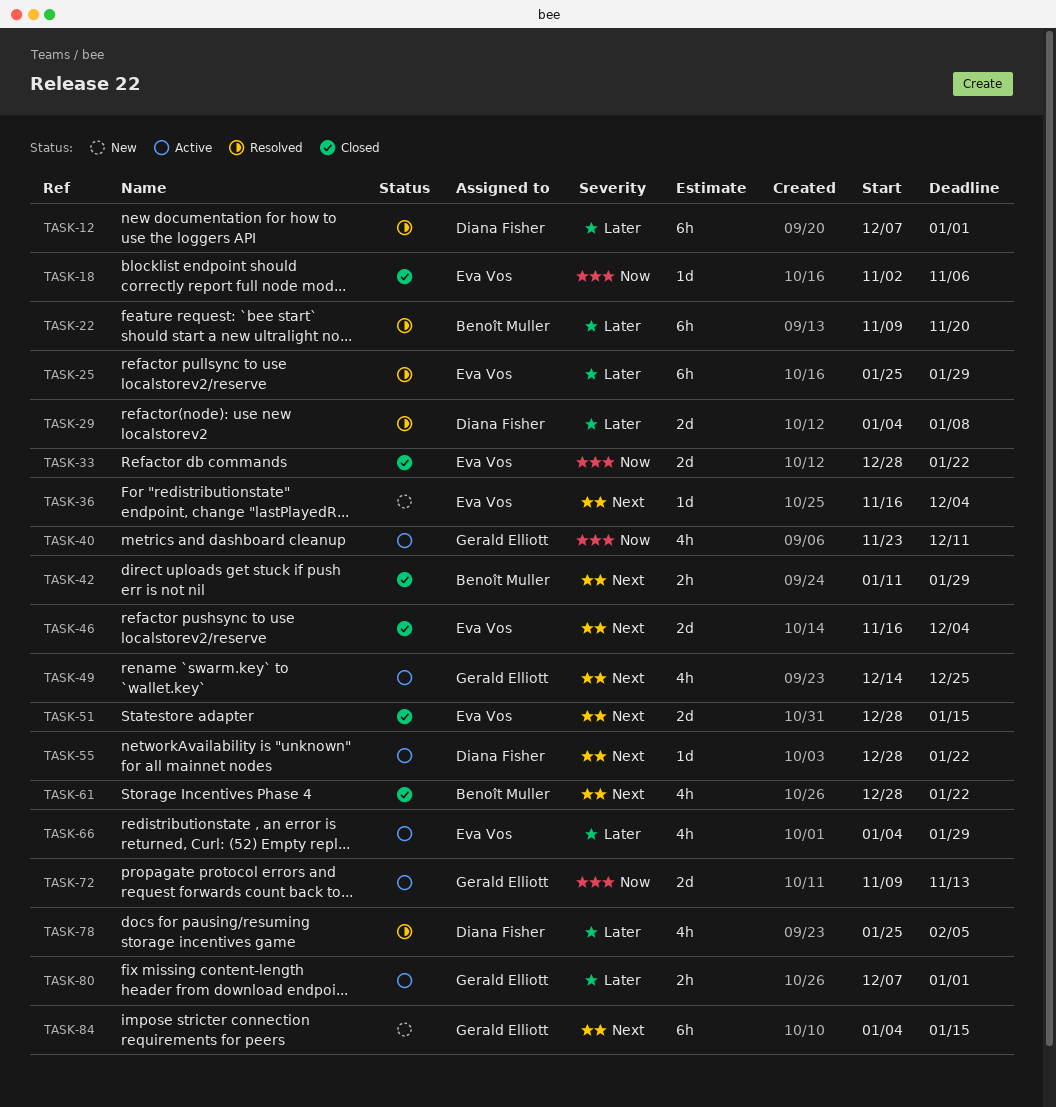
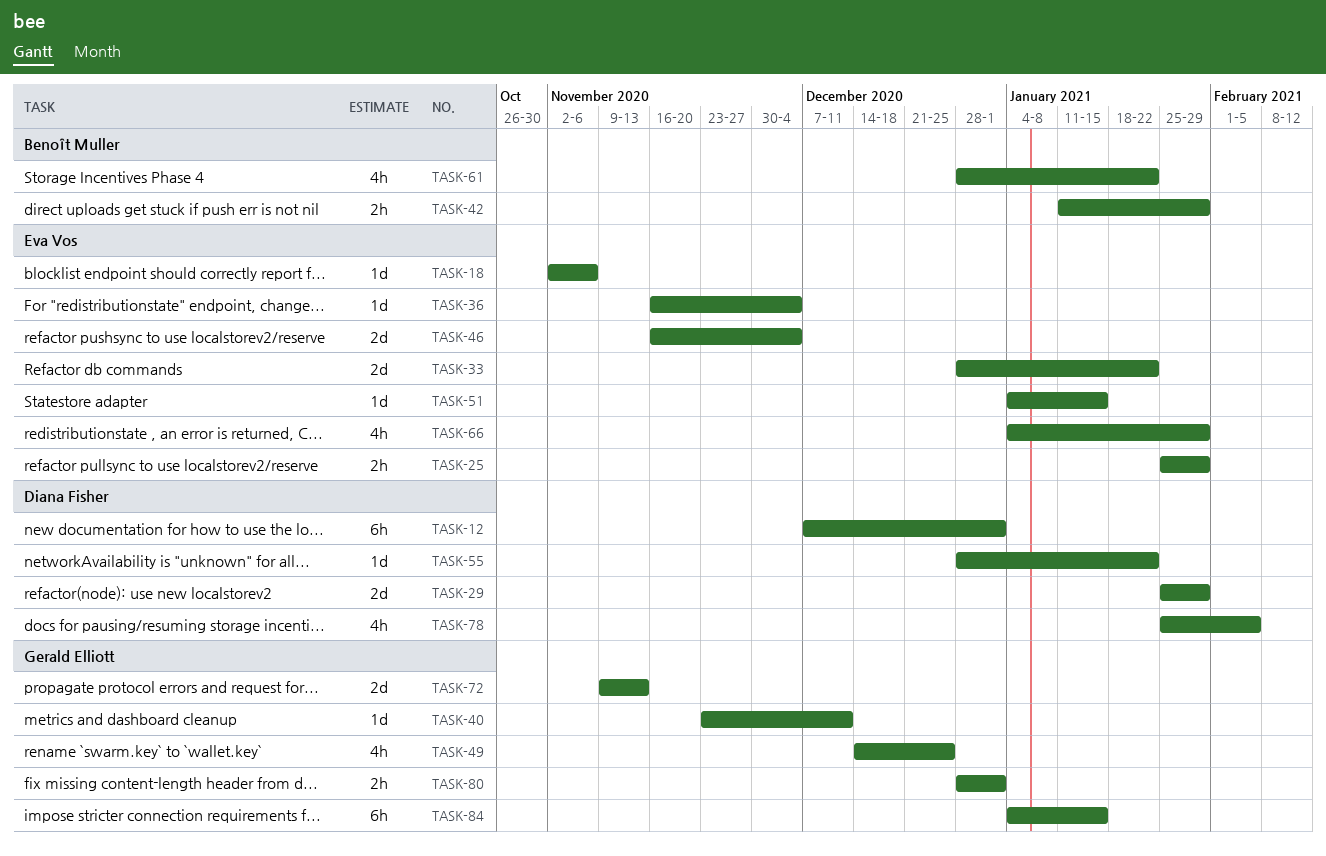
TASK-22: present -> none
TASK-25, estimate: 6h -> 2h
TASK-29, start: Jan 4 -> Jan 25
TASK-29, due: Jan 8 -> Jan 29
TASK-40, estimate: 4h -> 1d
TASK-51, estimate: 2d -> 1d
TASK-51, start: Dec 28 -> Jan 4
TASK-80, start: Dec 7 -> Dec 28

